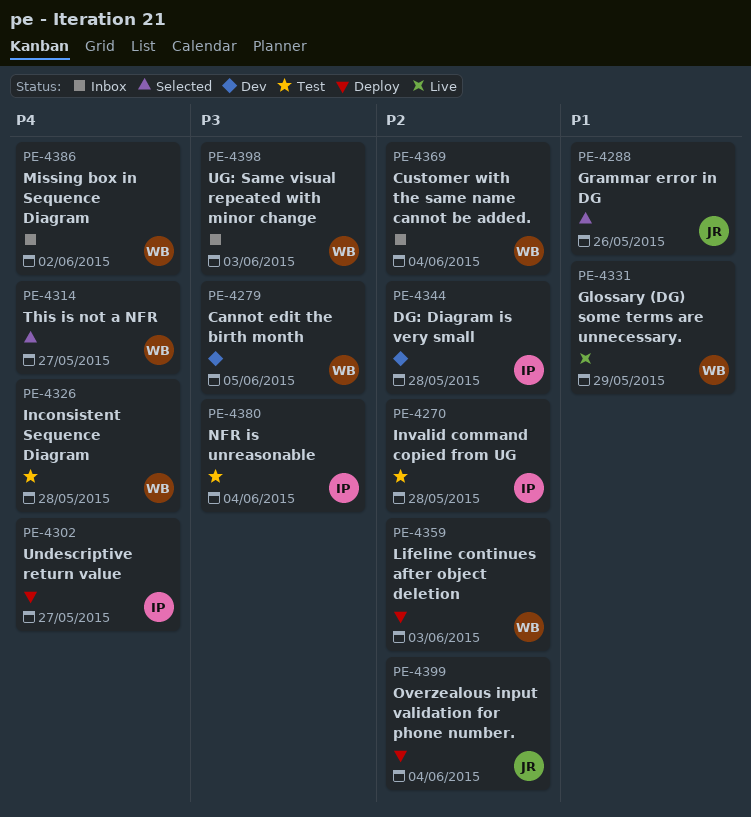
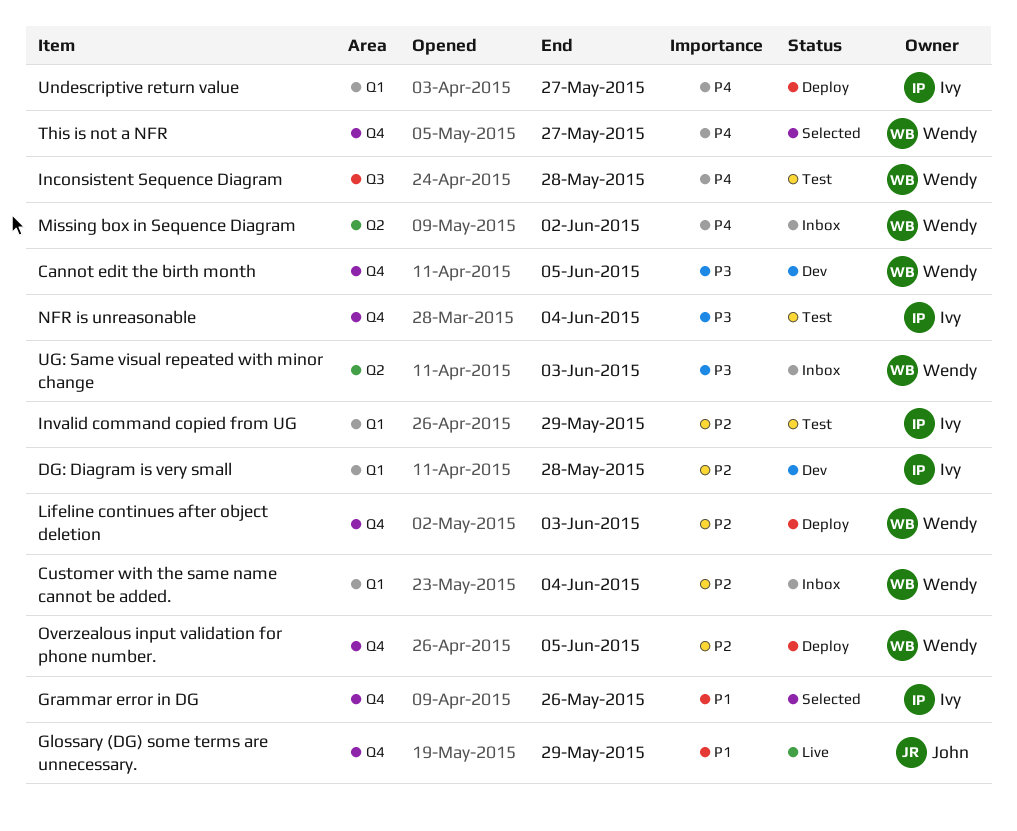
Glossary (DG) some terms are unnecessary., owner: Wendy -> John
Grammar error in DG, owner: John -> Ivy
Invalid command copied from UG, due: May 28 -> May 29
Overzealous input validation for phone number., owner: John -> Wendy
Overzealous input validation for phone number., due: Jun 4 -> Jun 5

